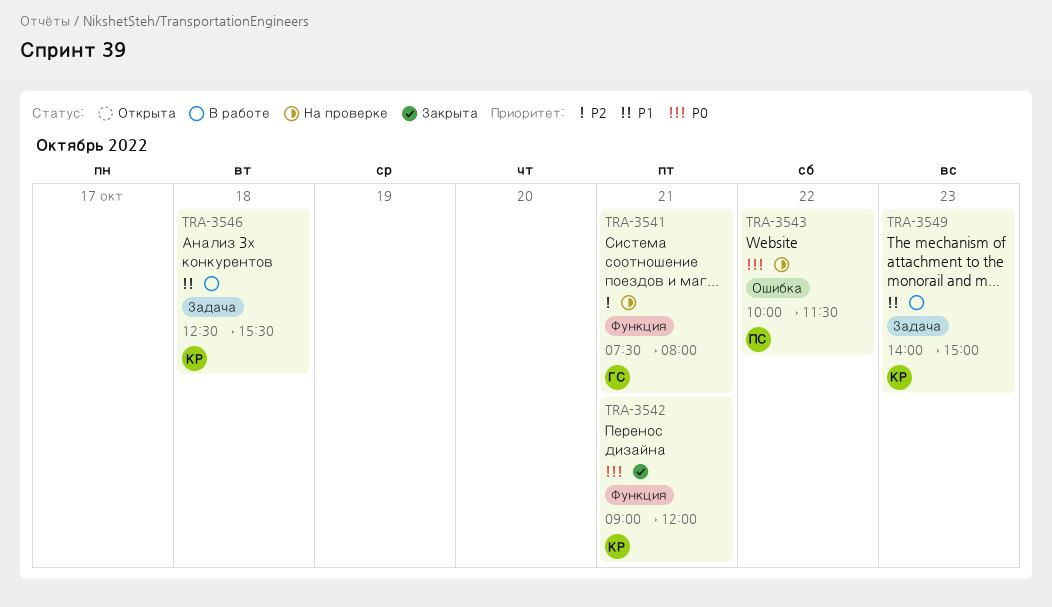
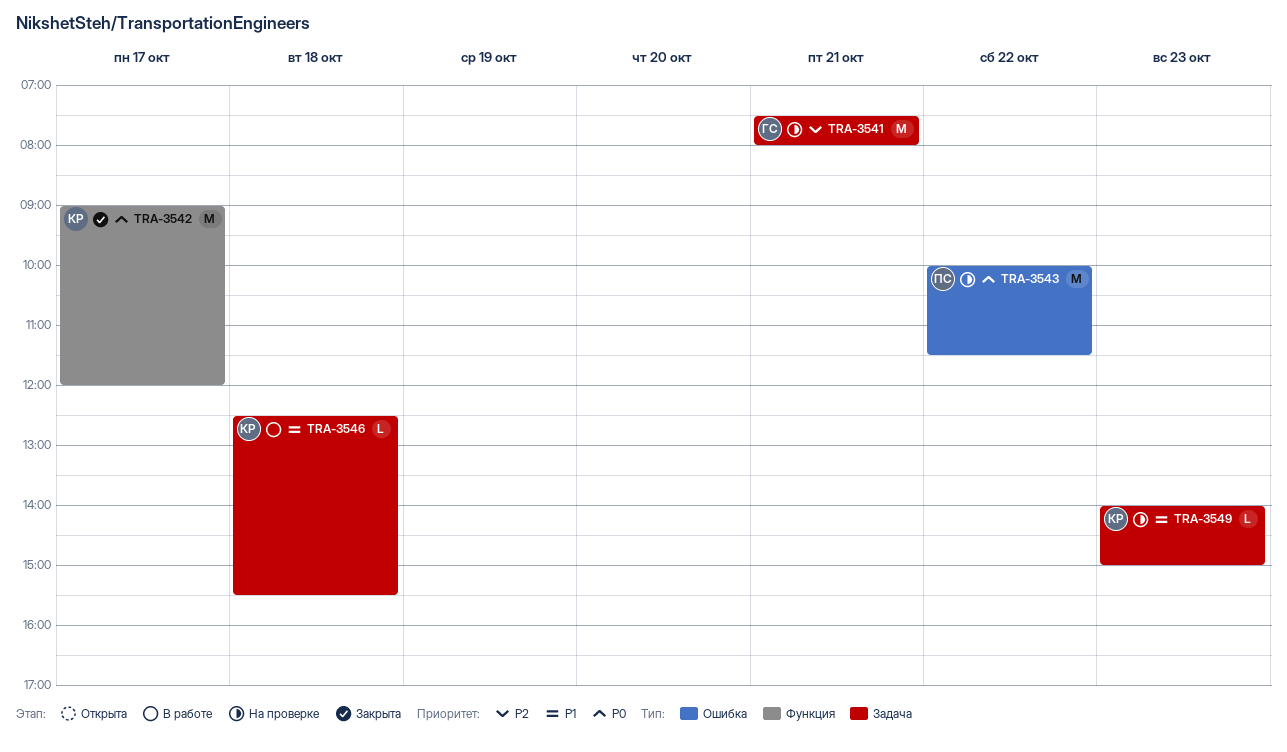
TRA-3541, label: Функция -> Задача
TRA-3542, day: Oct 21 -> Oct 17
TRA-3549, status: В работе -> На проверке

